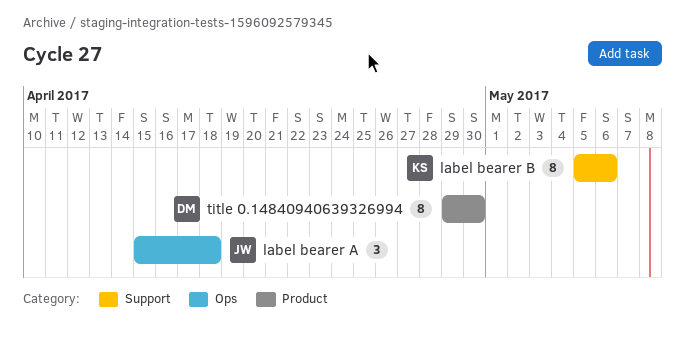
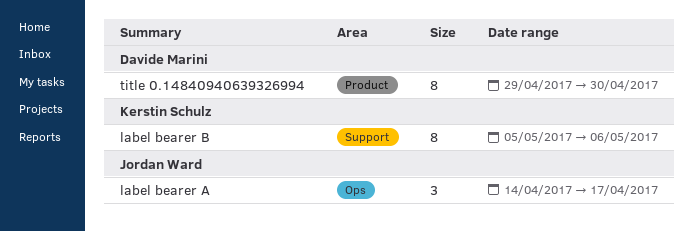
label bearer A, start: Apr 15 -> Apr 14
label bearer A, due: Apr 18 -> Apr 17

